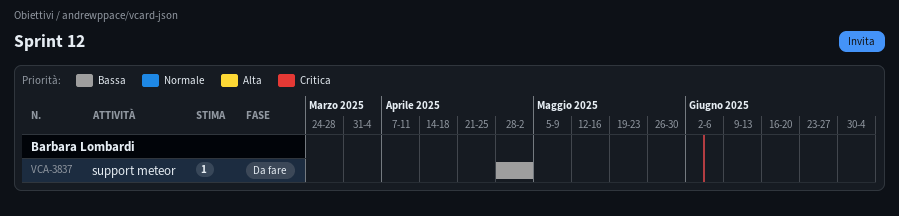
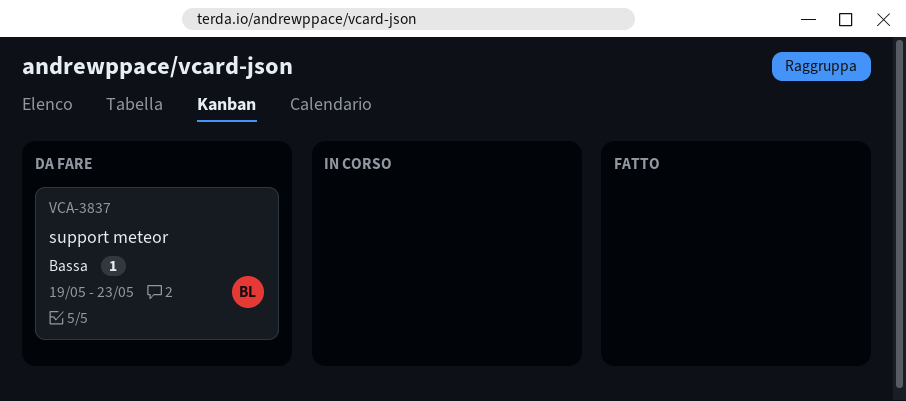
VCA-3837, start: Apr 28 -> May 19
VCA-3837, due: May 2 -> May 23

